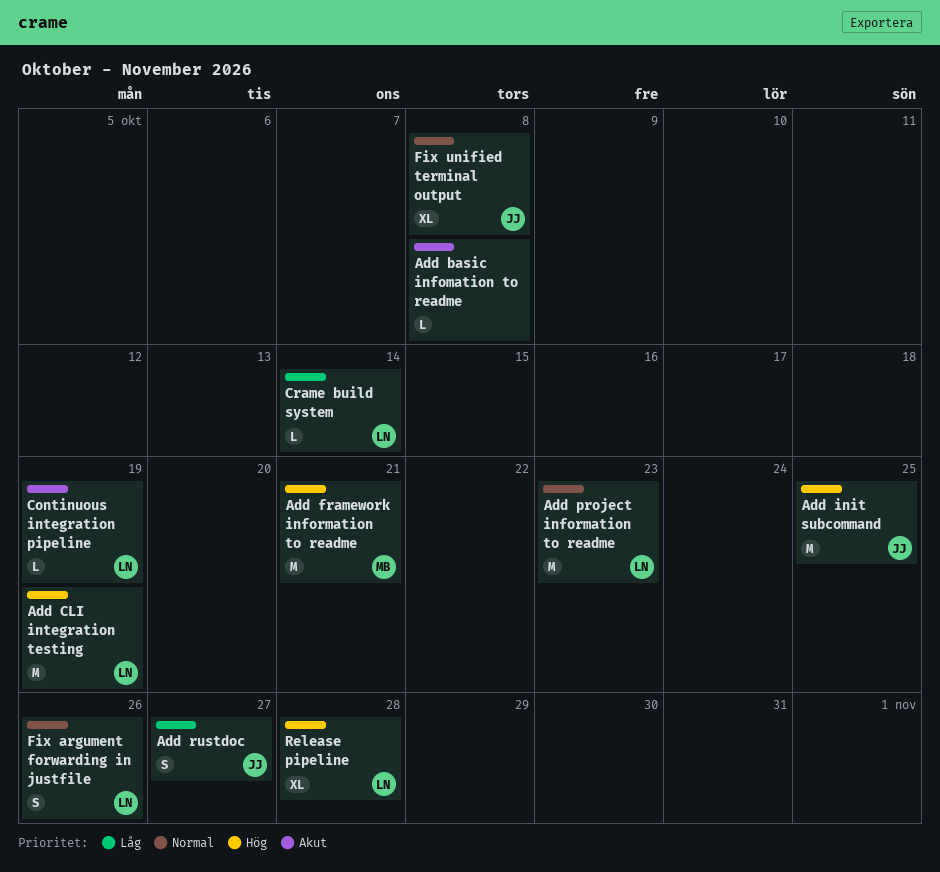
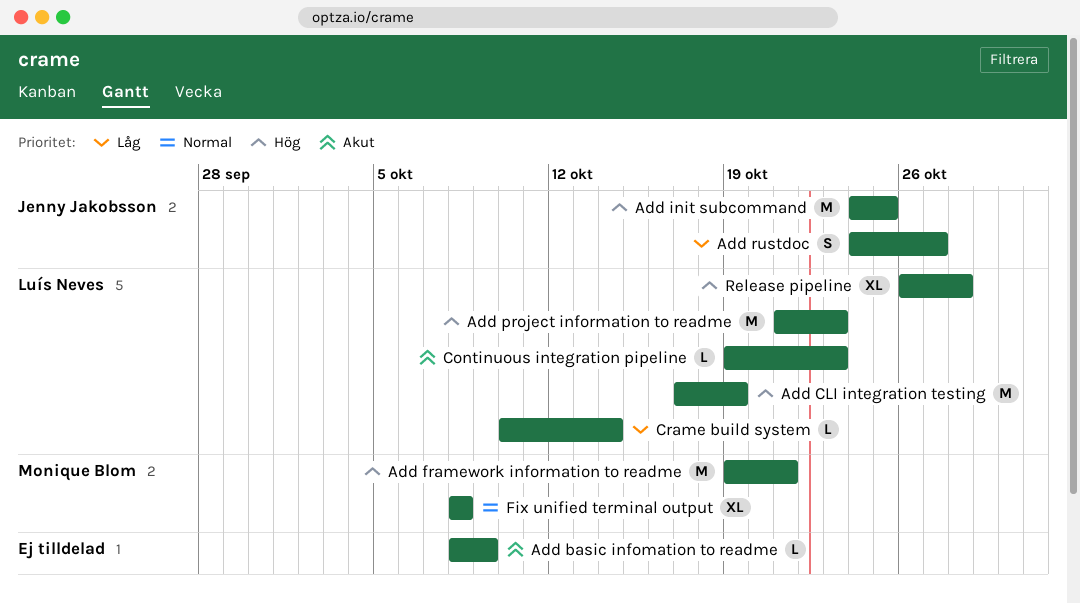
Add basic infomation to readme, due: Oct 8 -> Oct 9
Add project information to readme, priority: Normal -> Hög
Continuous integration pipeline, due: Oct 19 -> Oct 23
Fix argument forwarding in justfile: present -> none
Fix unified terminal output, owner: Jenny Jakobsson -> Monique Blom

